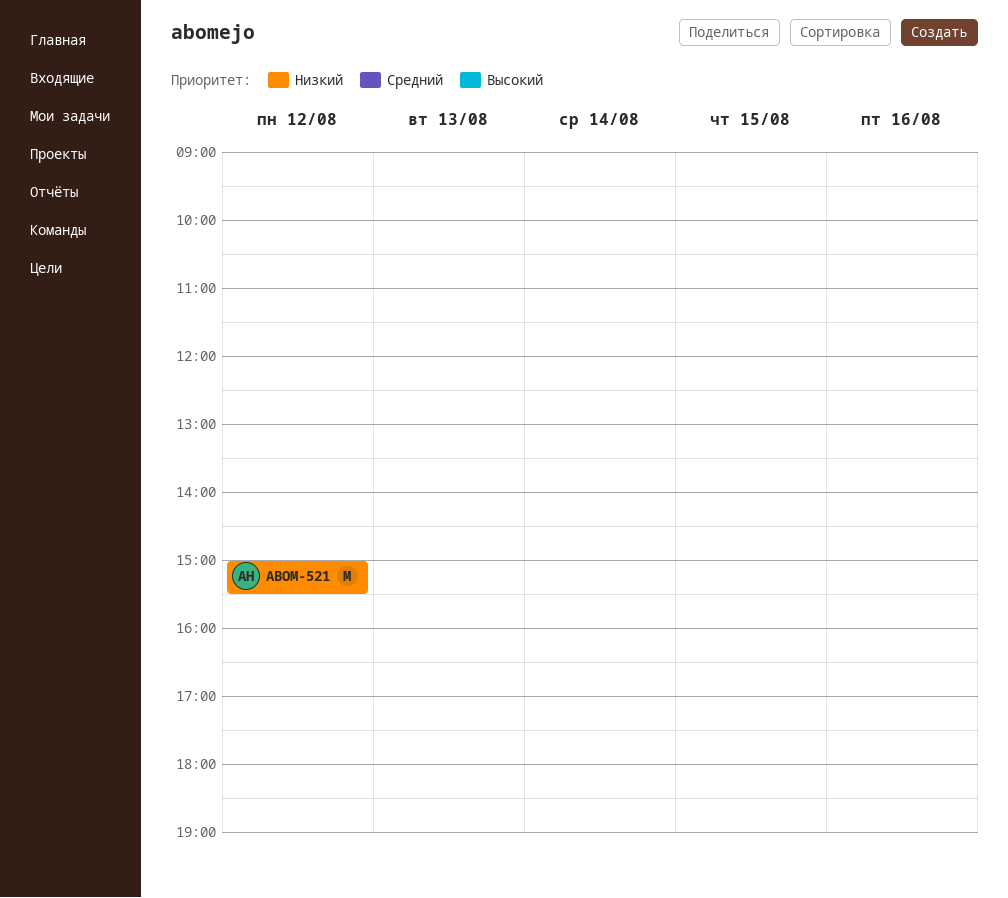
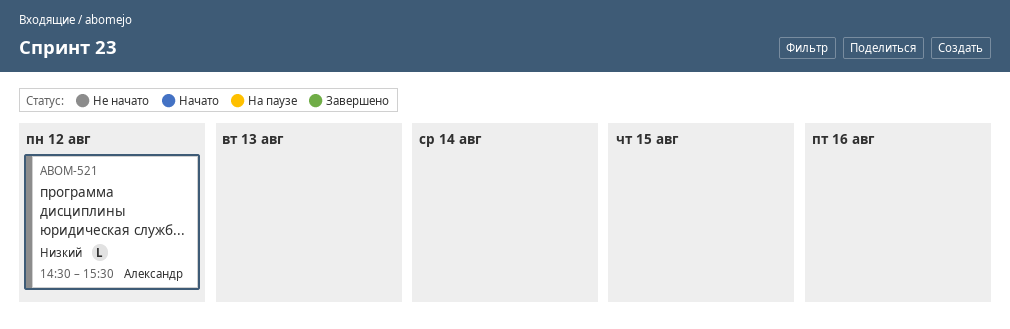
ABOM-521, estimate: M -> L
ABOM-521, begins: 15:00 -> 14:30

